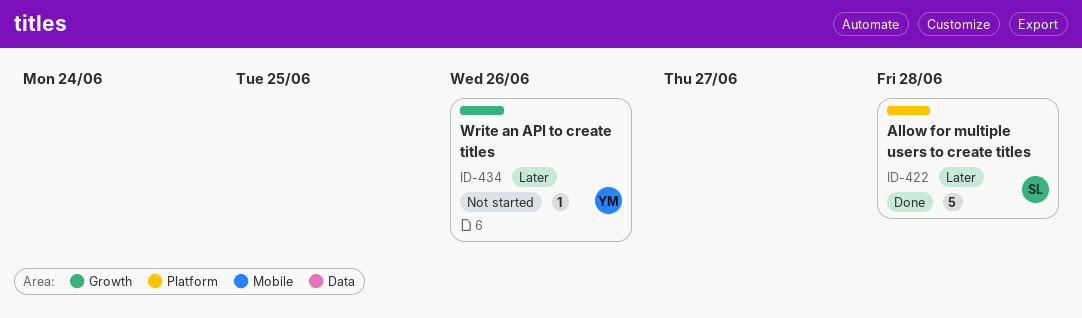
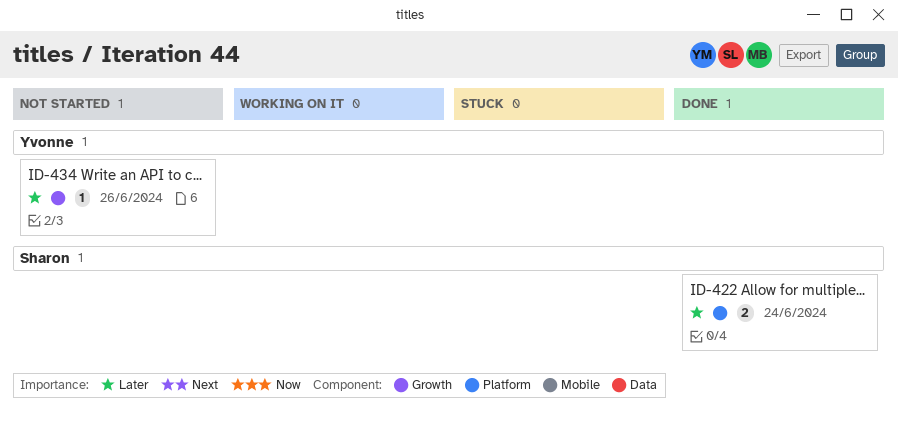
ID-422, estimate: 5 -> 2
ID-422, due: Jun 28 -> Jun 24

